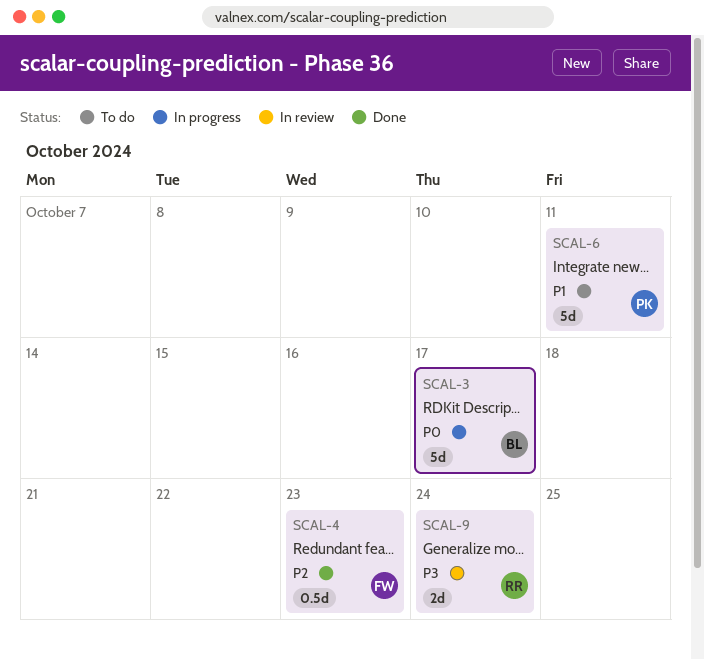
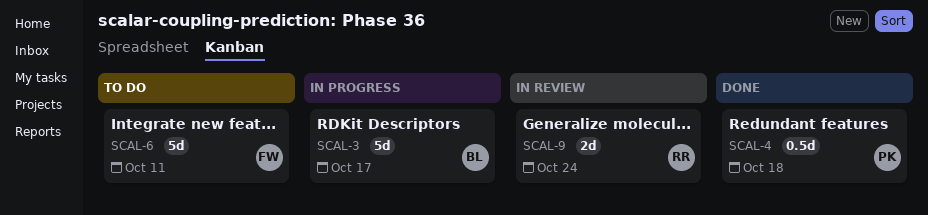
SCAL-4, owner: FW -> PK
SCAL-4, due: Oct 23 -> Oct 18
SCAL-6, owner: PK -> FW

